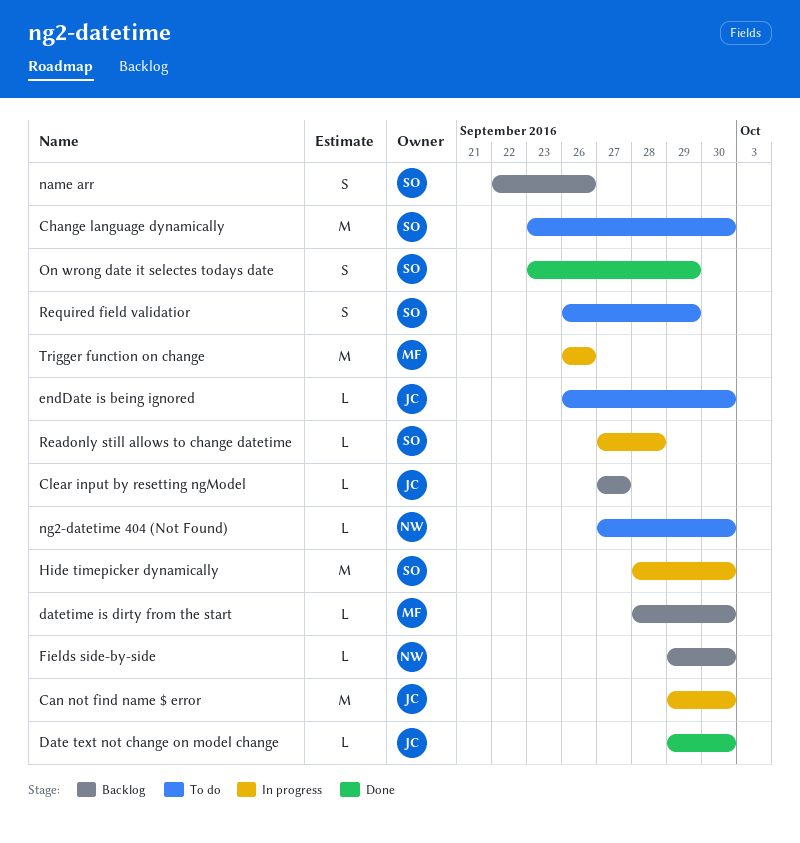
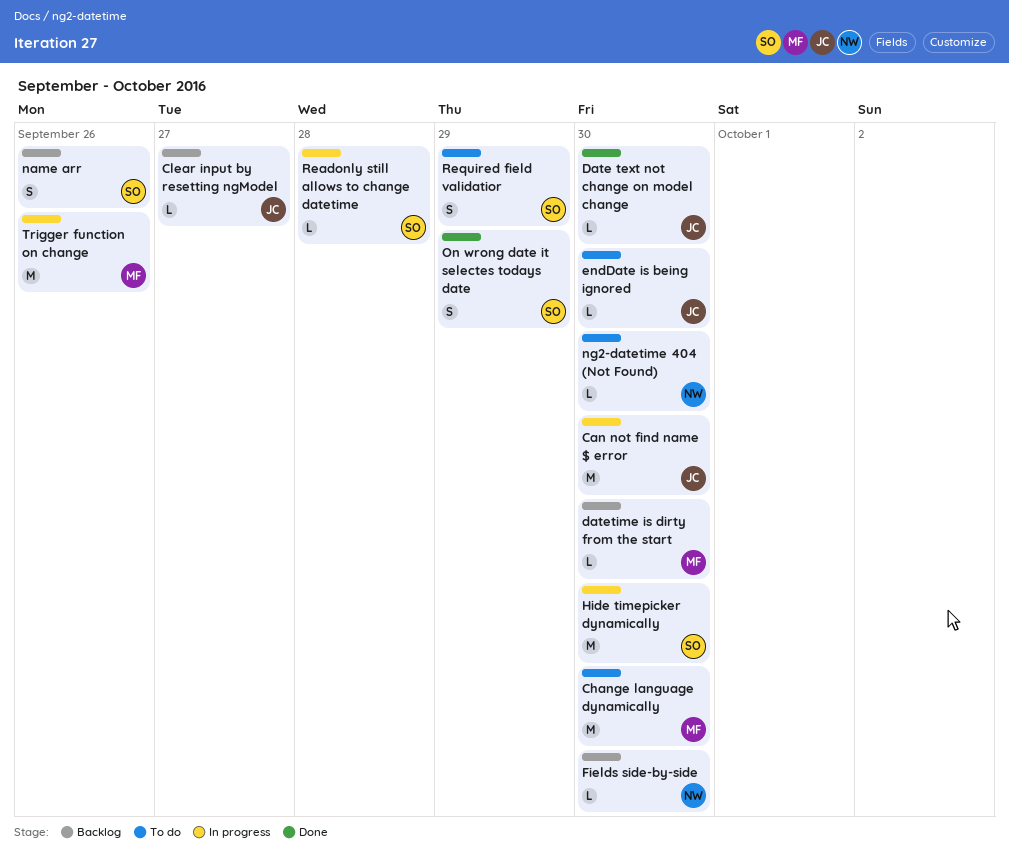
Change language dynamically, owner: SO -> MF

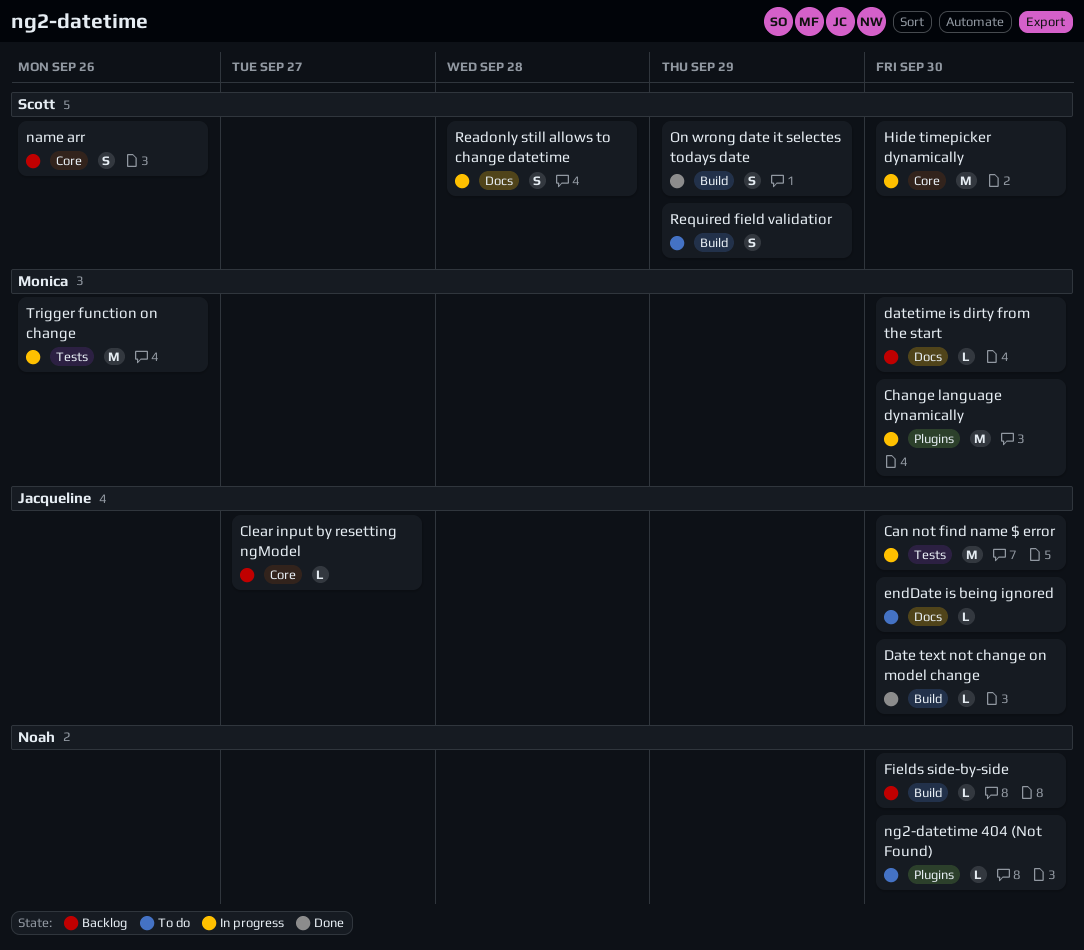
Change language dynamically, status: To do -> In progress
Readonly still allows to change datetime, estimate: L -> S

